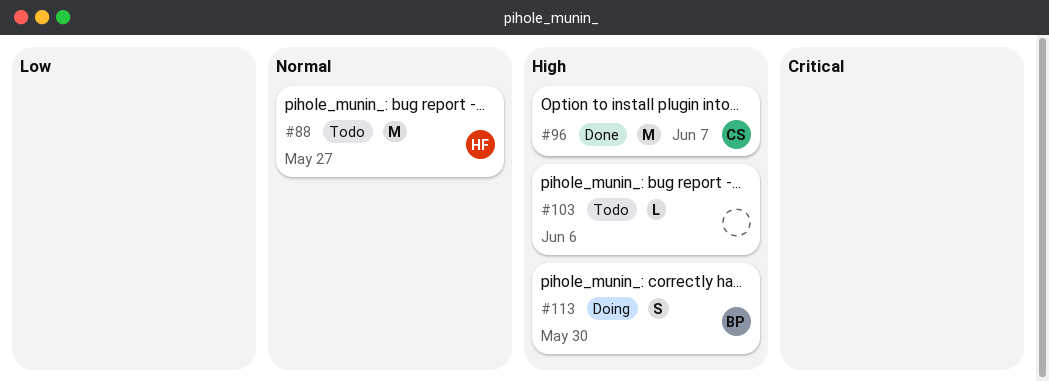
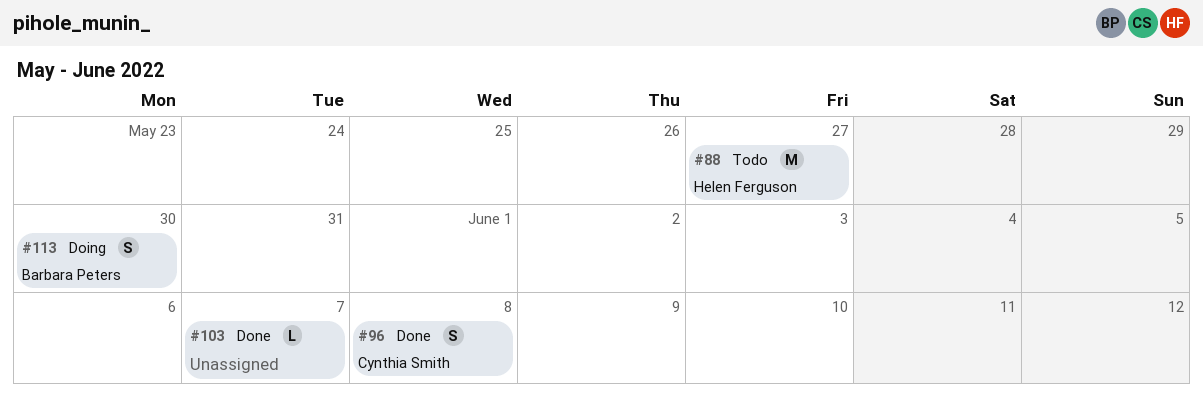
#96, estimate: M -> S
#96, due: Jun 7 -> Jun 8
#103, status: Todo -> Done
#103, due: Jun 6 -> Jun 7

